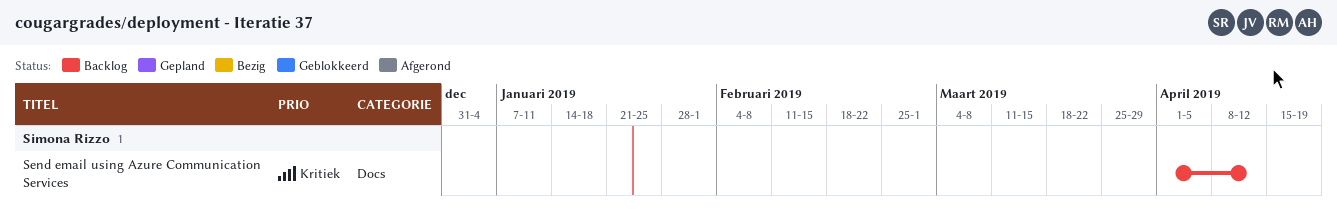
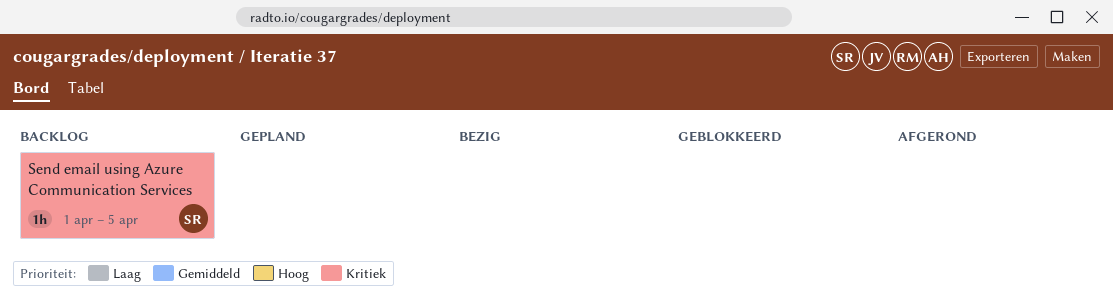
Send email using Azure Communication Services, due: Apr 12 -> Apr 5

